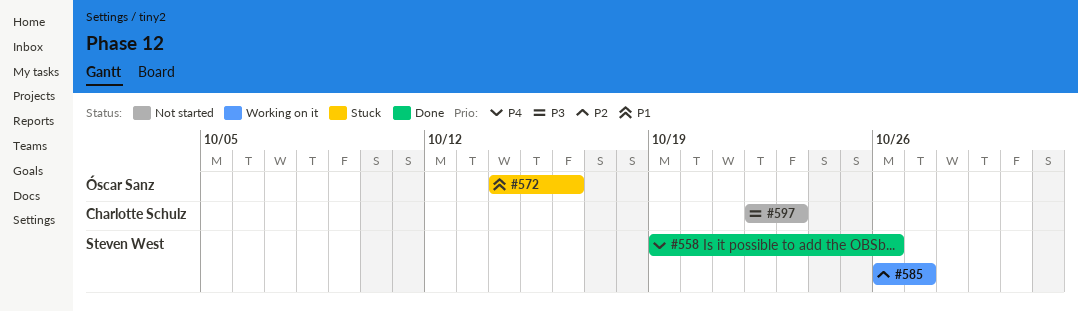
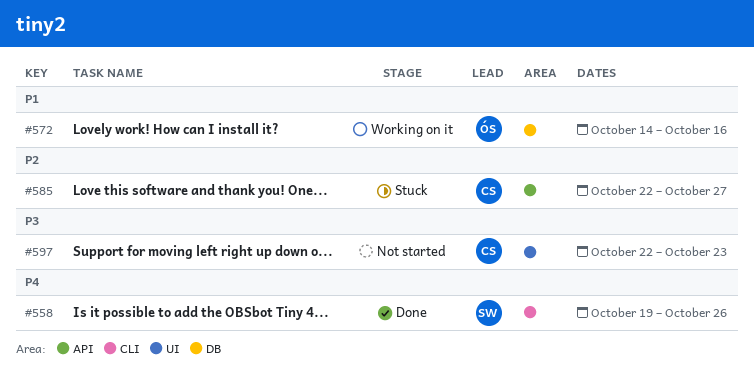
#572, status: Stuck -> Working on it
#585, status: Working on it -> Stuck
#585, owner: Steven West -> Charlotte Schulz
#585, start: Oct 26 -> Oct 22

